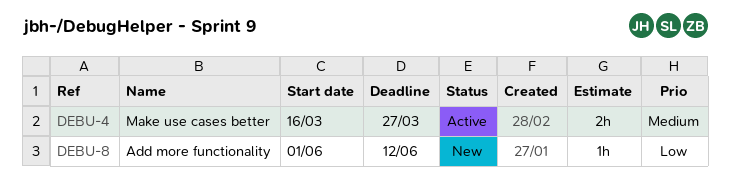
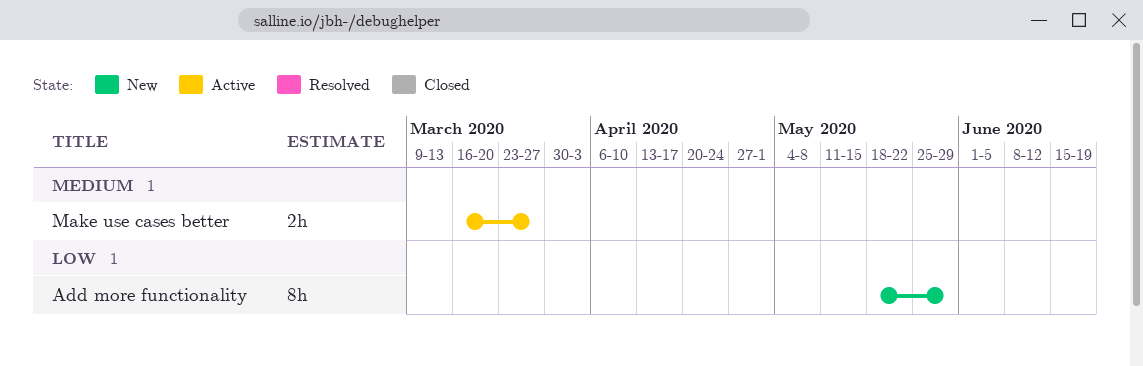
Add more functionality, estimate: 1h -> 8h
Add more functionality, start: Jun 1 -> May 18
Add more functionality, due: Jun 12 -> May 29

